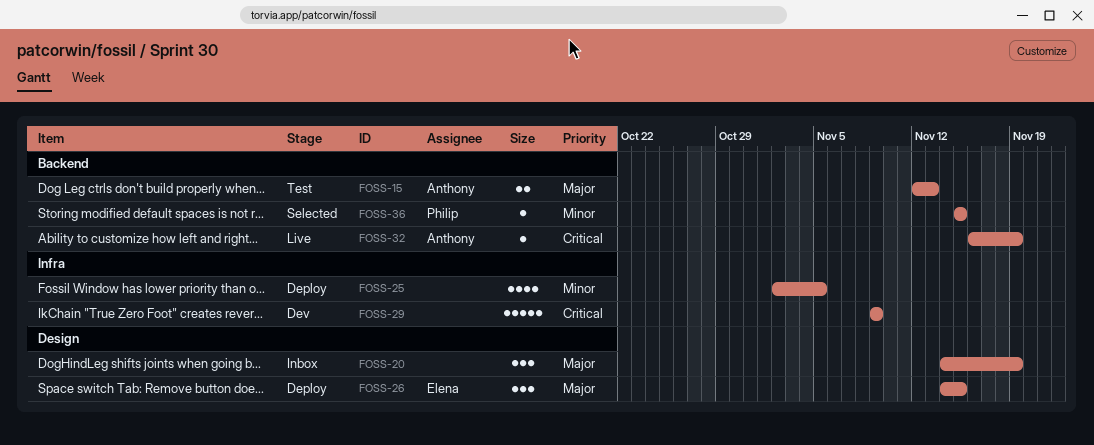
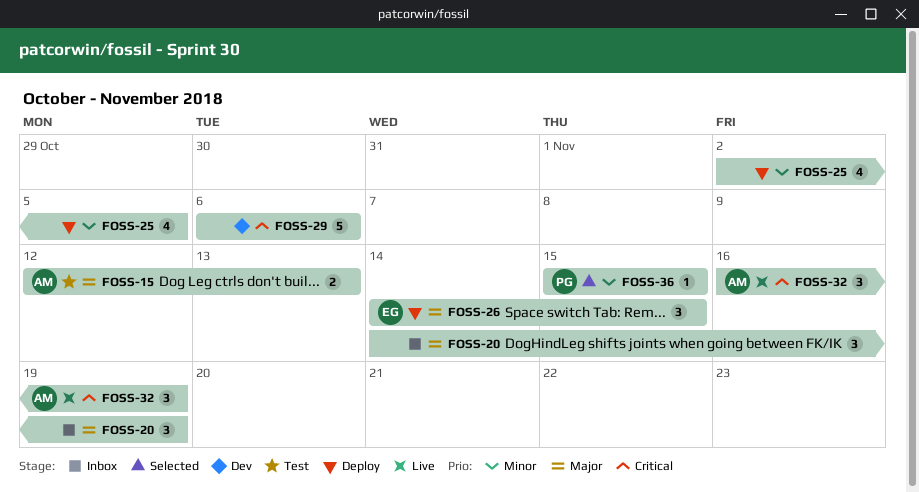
FOSS-29, start: Nov 9 -> Nov 6
FOSS-29, due: Nov 9 -> Nov 6
FOSS-32, estimate: 1 -> 3

